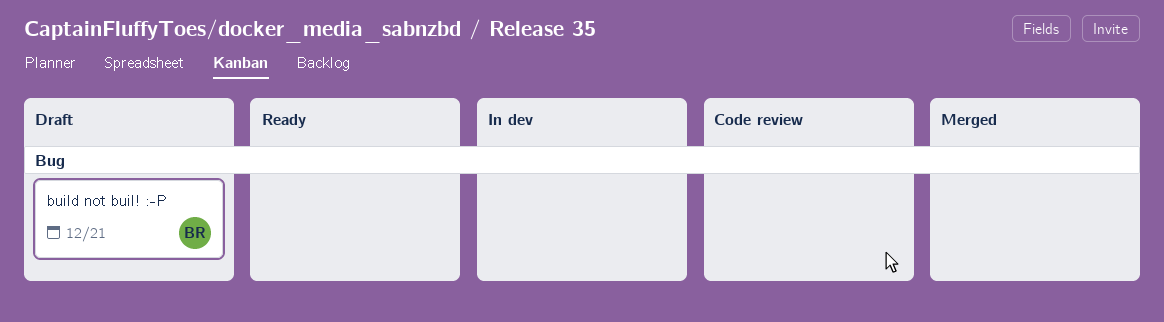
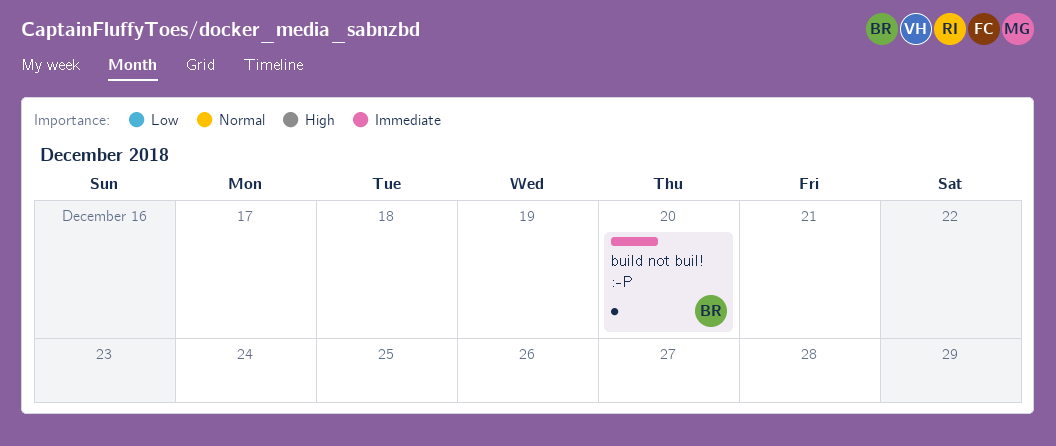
build not buil! :-P, due: Dec 21 -> Dec 20

